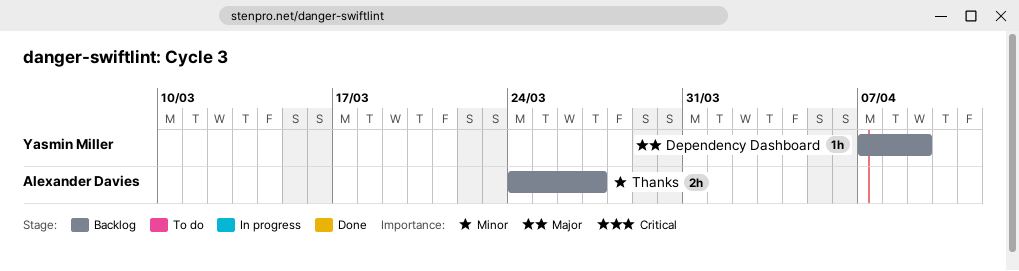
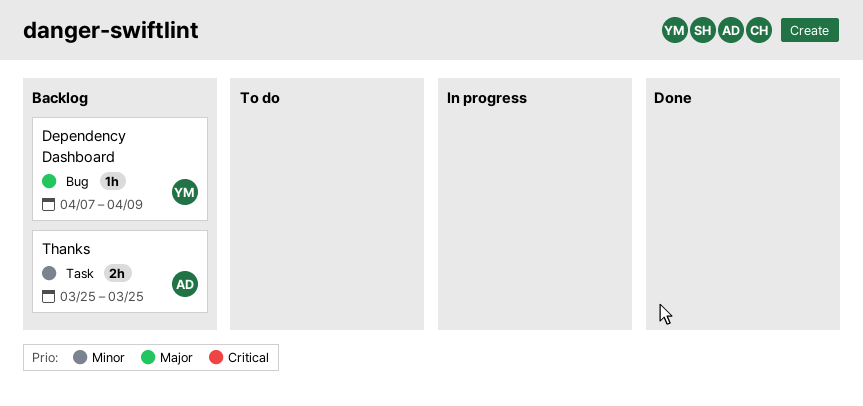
Thanks, start: Mar 24 -> Mar 25
Thanks, due: Mar 27 -> Mar 25

